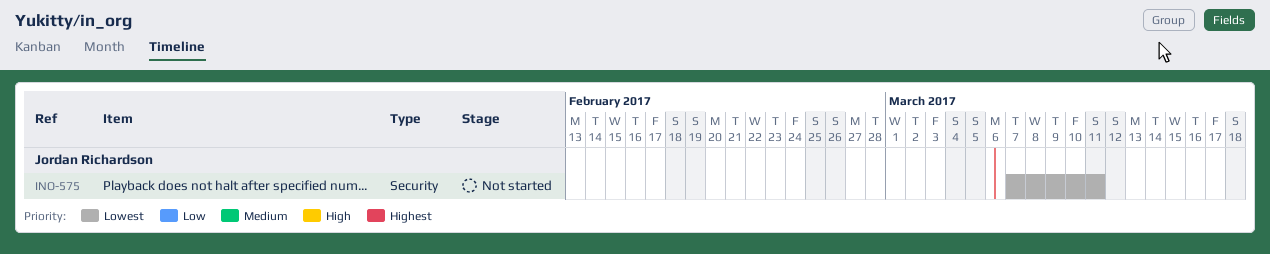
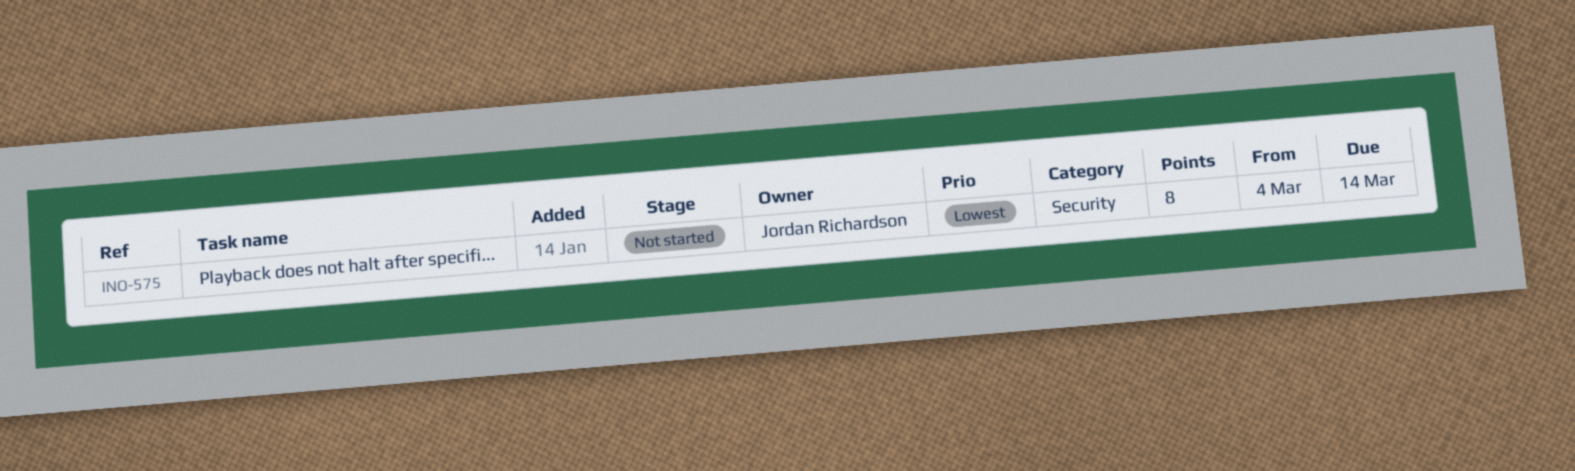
INO-575, start: Mar 7 -> Mar 4
INO-575, due: Mar 11 -> Mar 14

